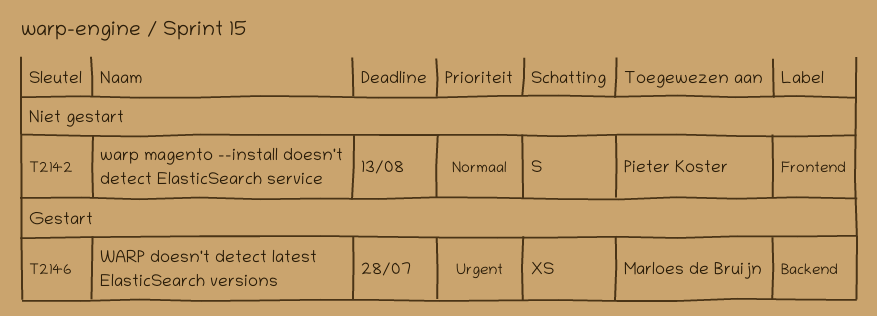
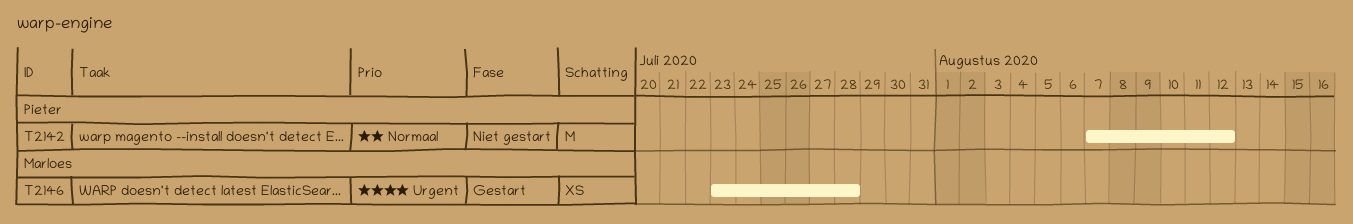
T2142, estimate: S -> M
T2142, due: Aug 13 -> Aug 12

